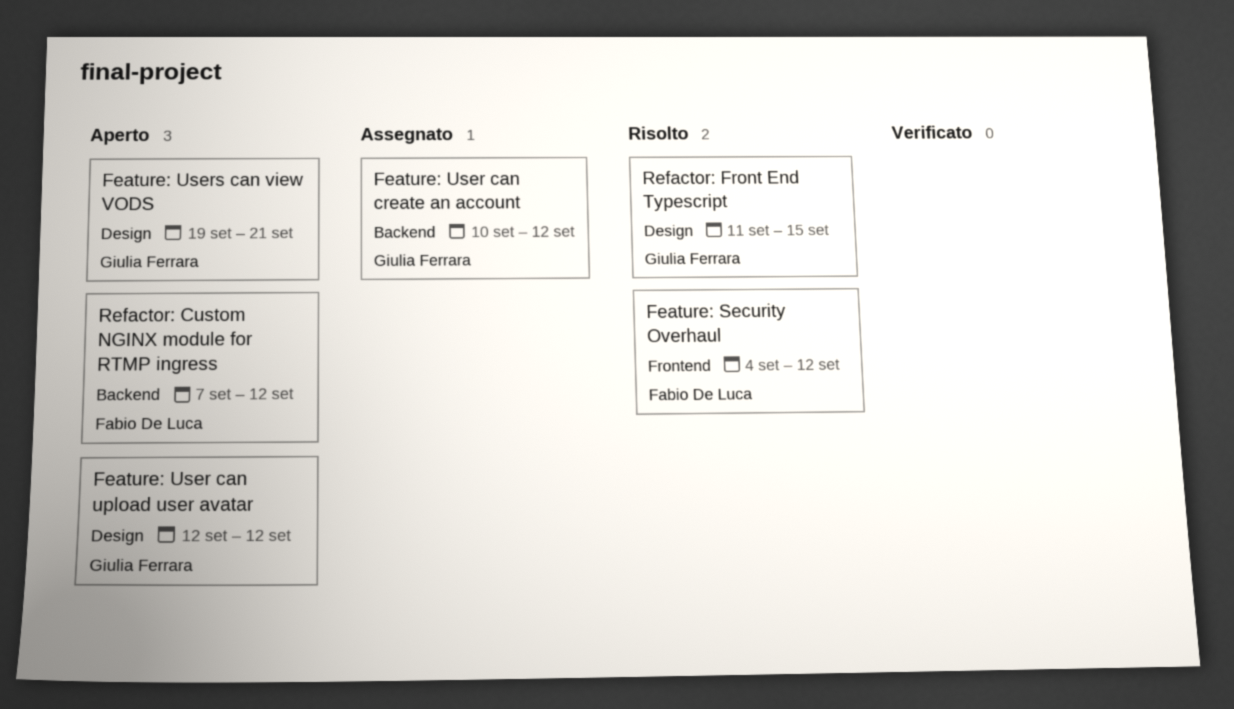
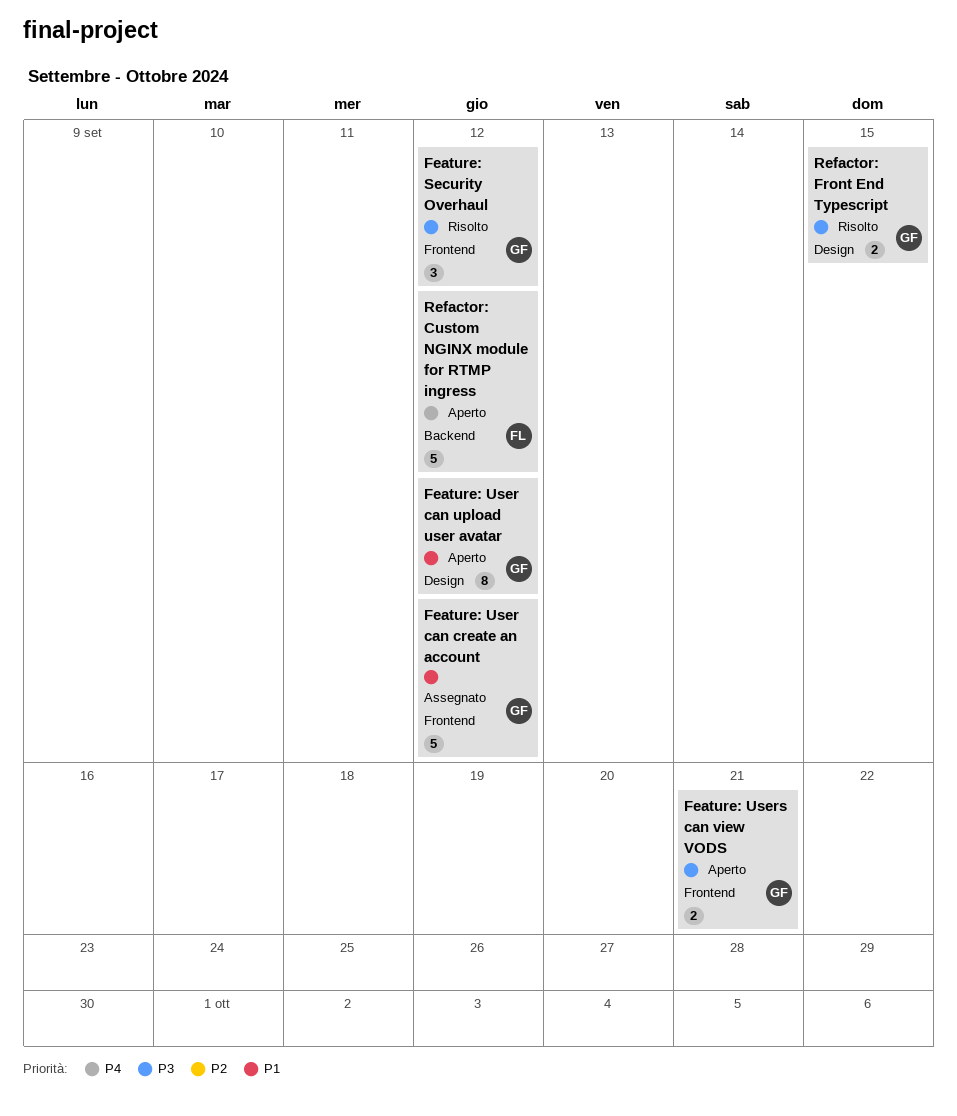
Feature: Security Overhaul, owner: Fabio De Luca -> Giulia Ferrara
Feature: User can create an account, label: Backend -> Frontend
Feature: Users can view VODS, label: Design -> Frontend

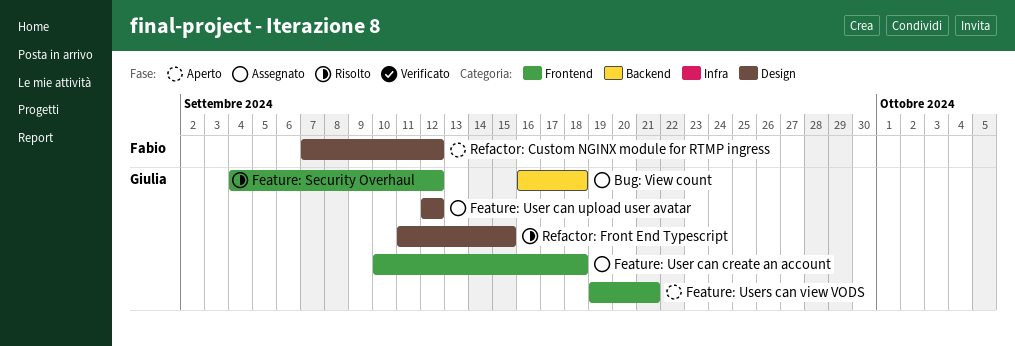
Bug: View count: none -> present
Feature: User can create an account, due: Sep 12 -> Sep 18
Feature: User can upload user avatar, status: Aperto -> Assegnato
Refactor: Custom NGINX module for RTMP ingress, label: Backend -> Design

